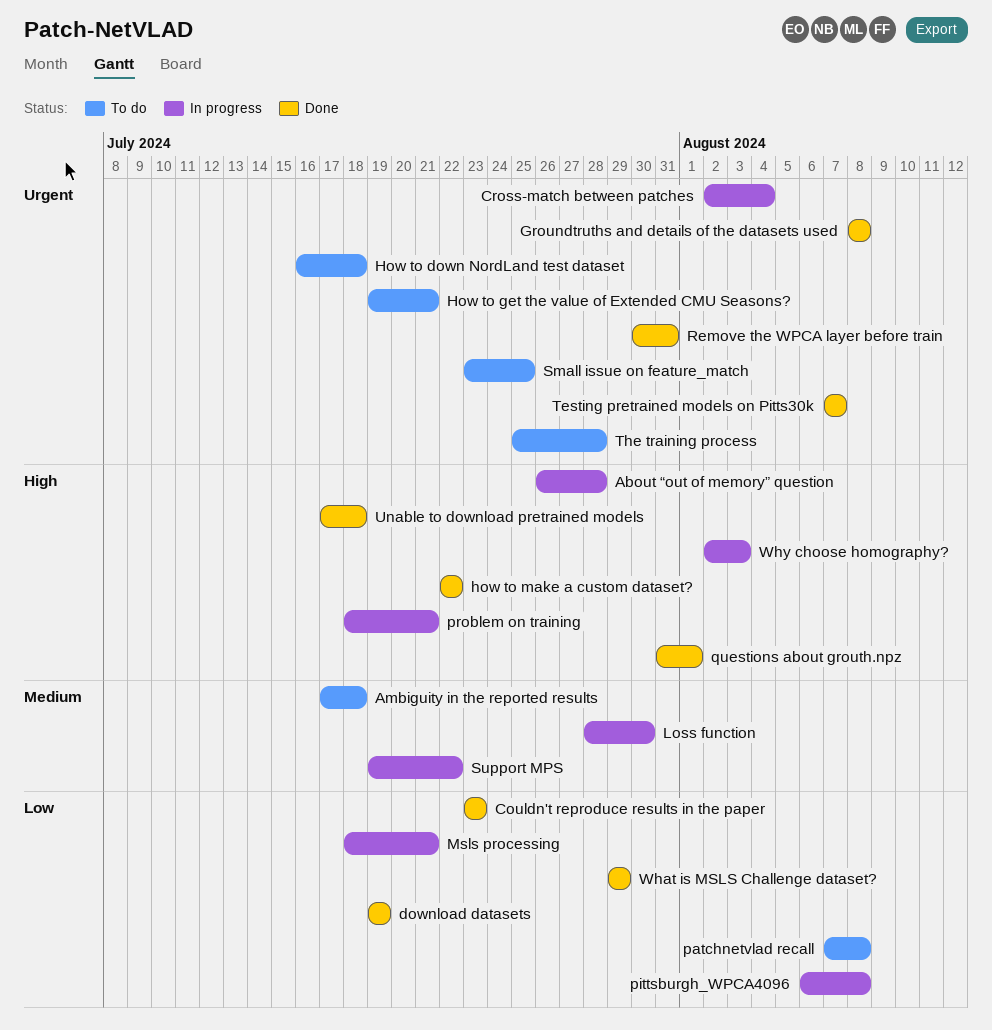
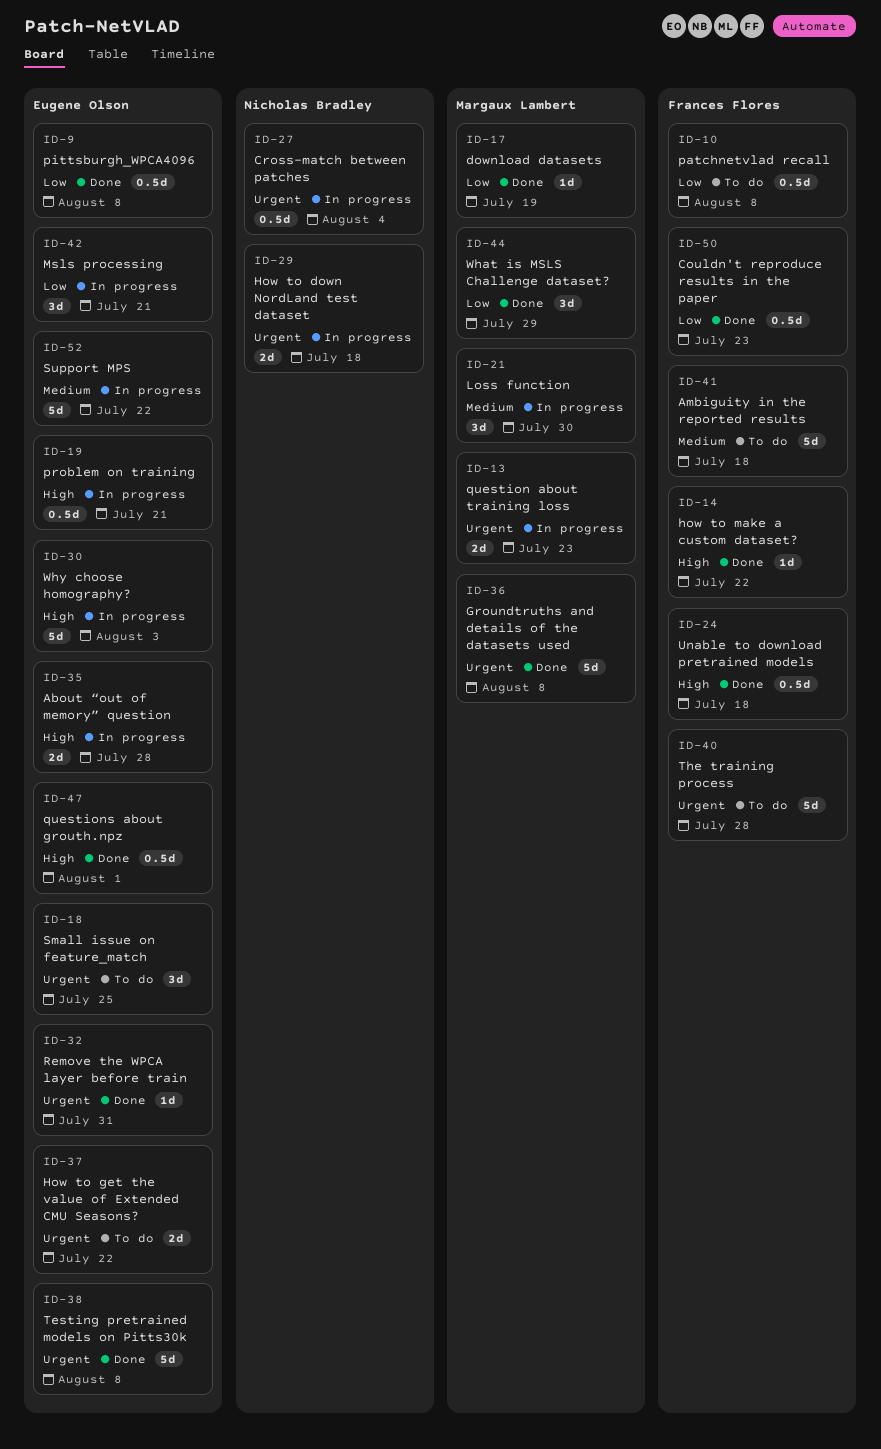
How to down NordLand test dataset, status: To do -> In progress
How to get the value of Extended CMU Seasons?, due: Jul 21 -> Jul 22
pittsburgh_WPCA4096, status: In progress -> Done
question about training loss: none -> present
Testing pretrained models on Pitts30k, due: Aug 7 -> Aug 8

